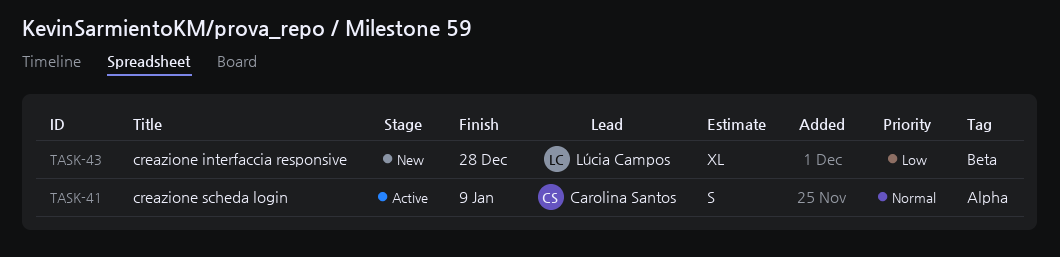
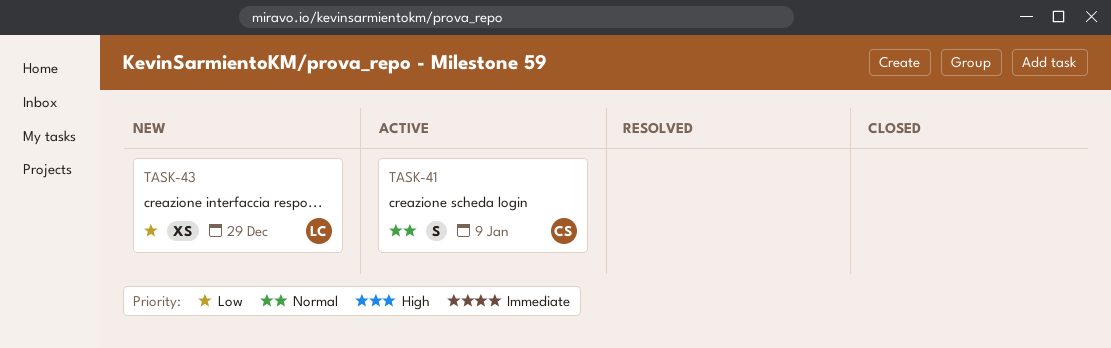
TASK-43, estimate: XL -> XS
TASK-43, due: Dec 28 -> Dec 29

